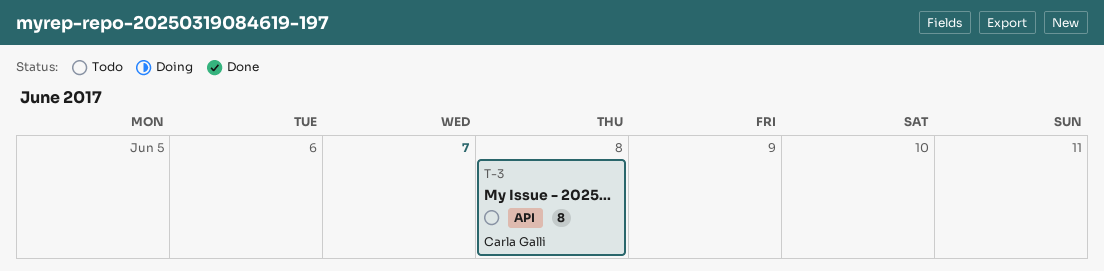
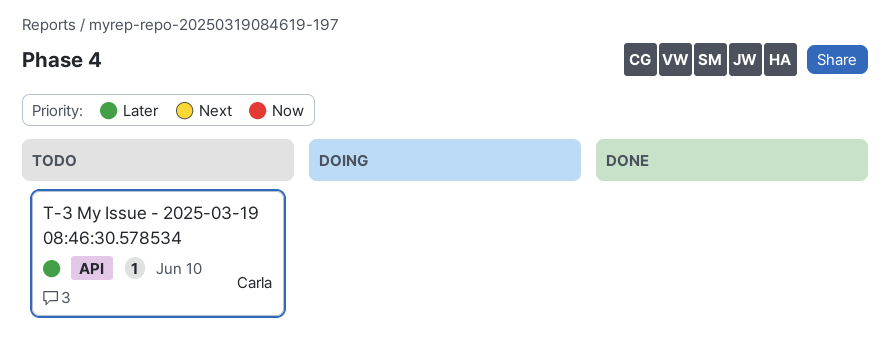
T-3, estimate: 8 -> 1
T-3, due: Jun 8 -> Jun 10

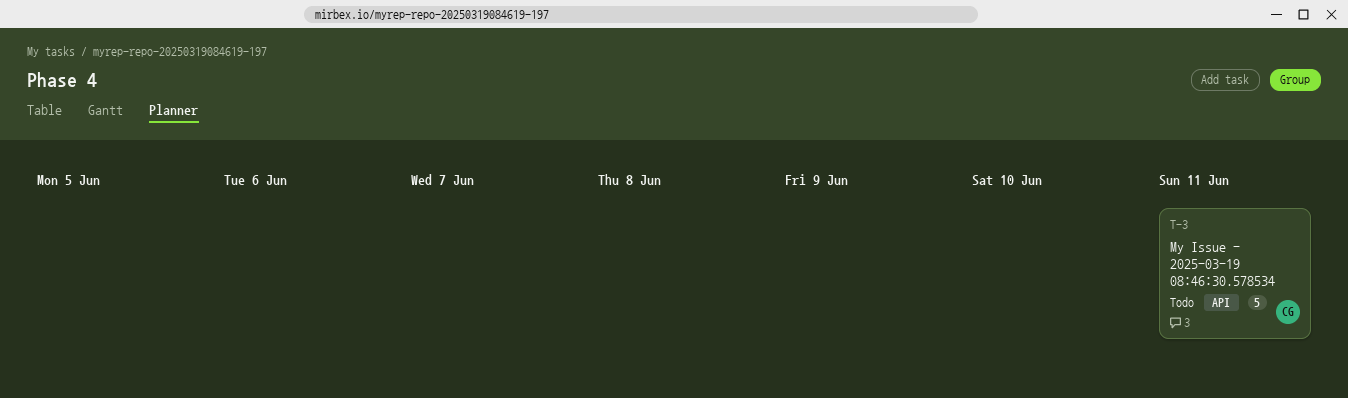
T-3, estimate: 1 -> 5
T-3, due: Jun 10 -> Jun 11

